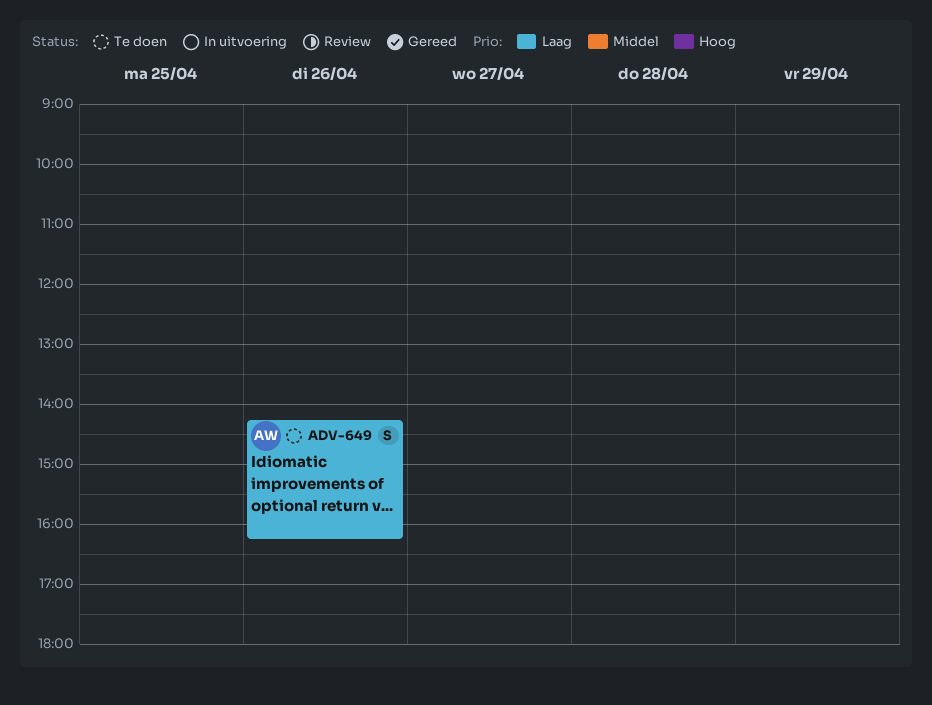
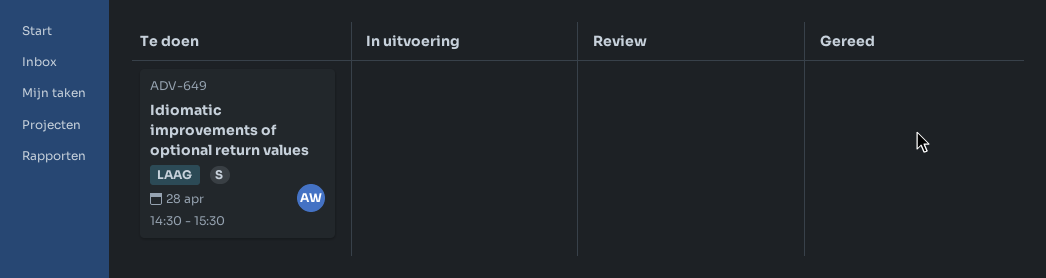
ADV-649, day: Apr 26 -> Apr 28
ADV-649, begins: 14:15 -> 14:30
ADV-649, ends: 16:15 -> 15:30

